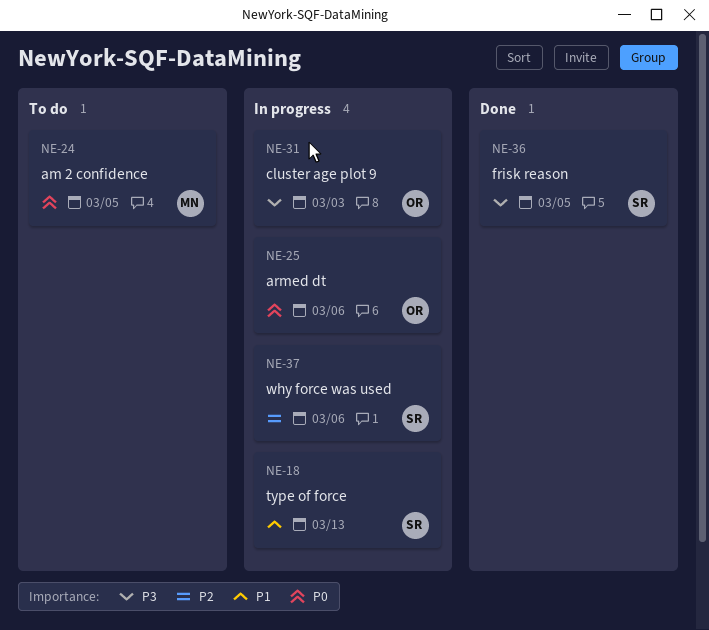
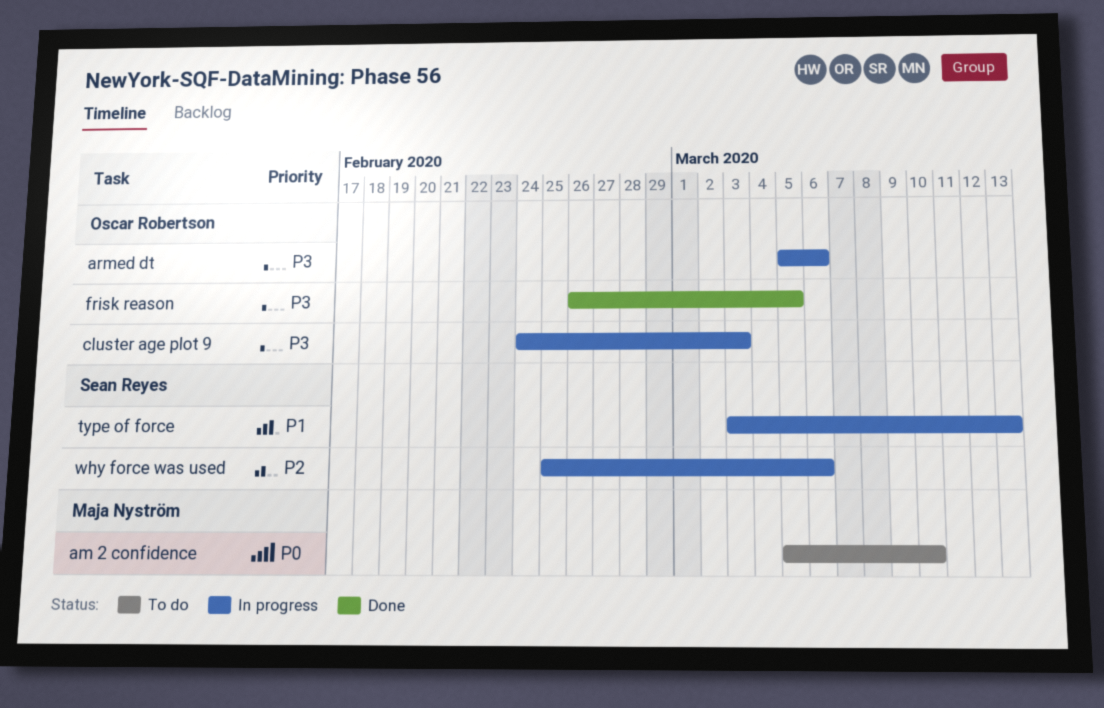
am 2 confidence, due: Mar 5 -> Mar 10
armed dt, priority: P0 -> P3
frisk reason, owner: Sean Reyes -> Oscar Robertson

